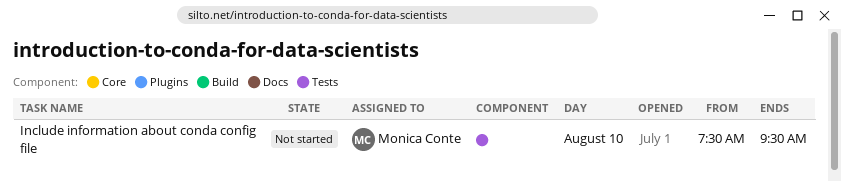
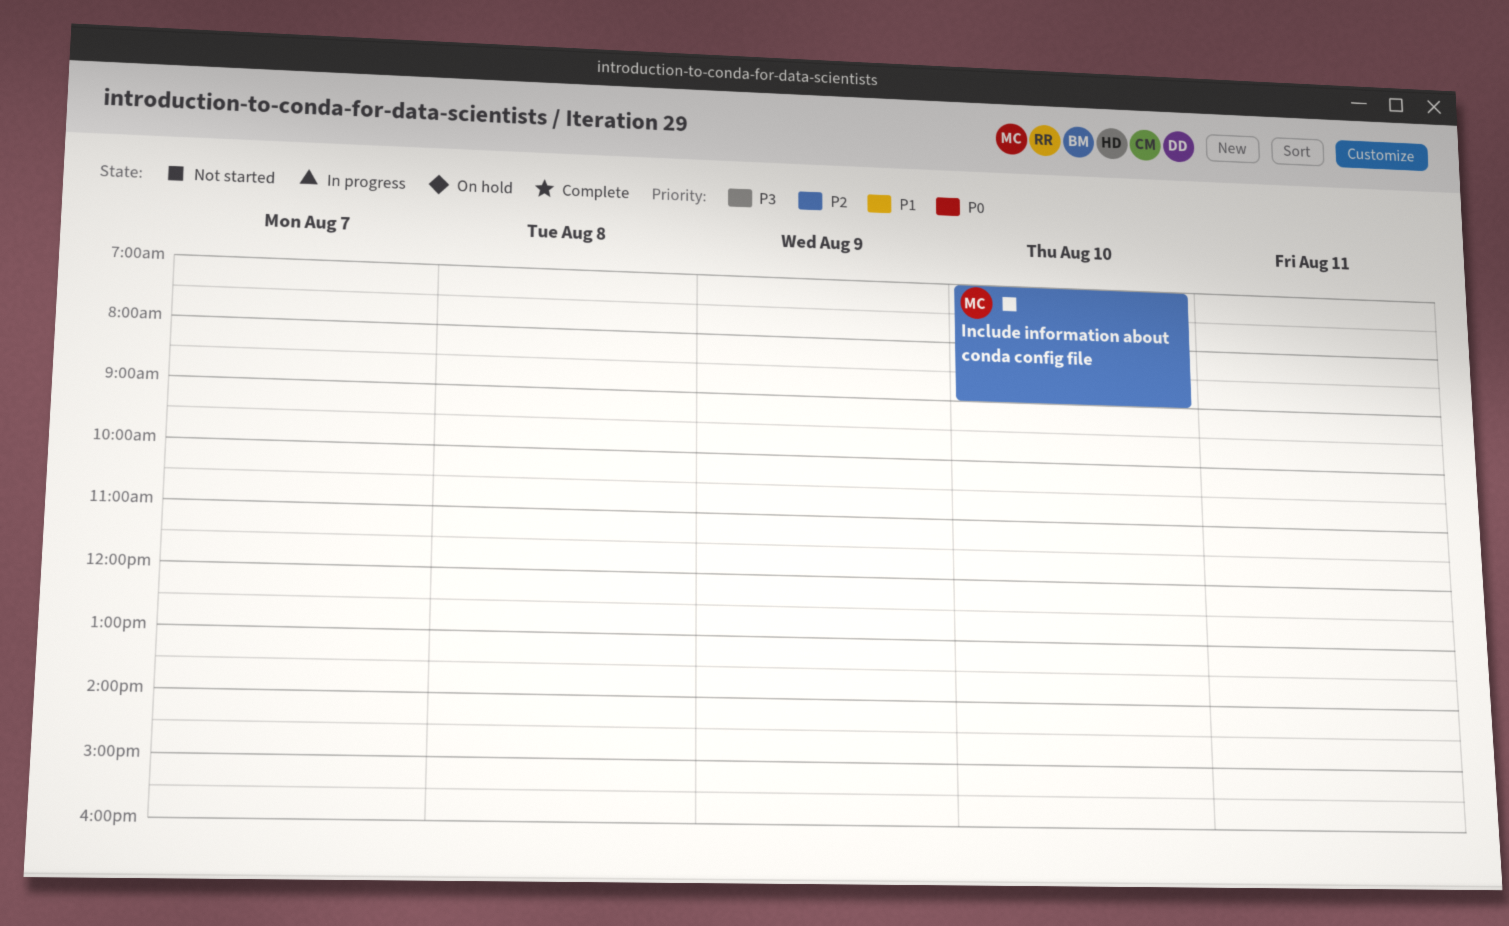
Include information about conda config file, begins: 07:30 -> 07:00
Include information about conda config file, ends: 09:30 -> 09:00

